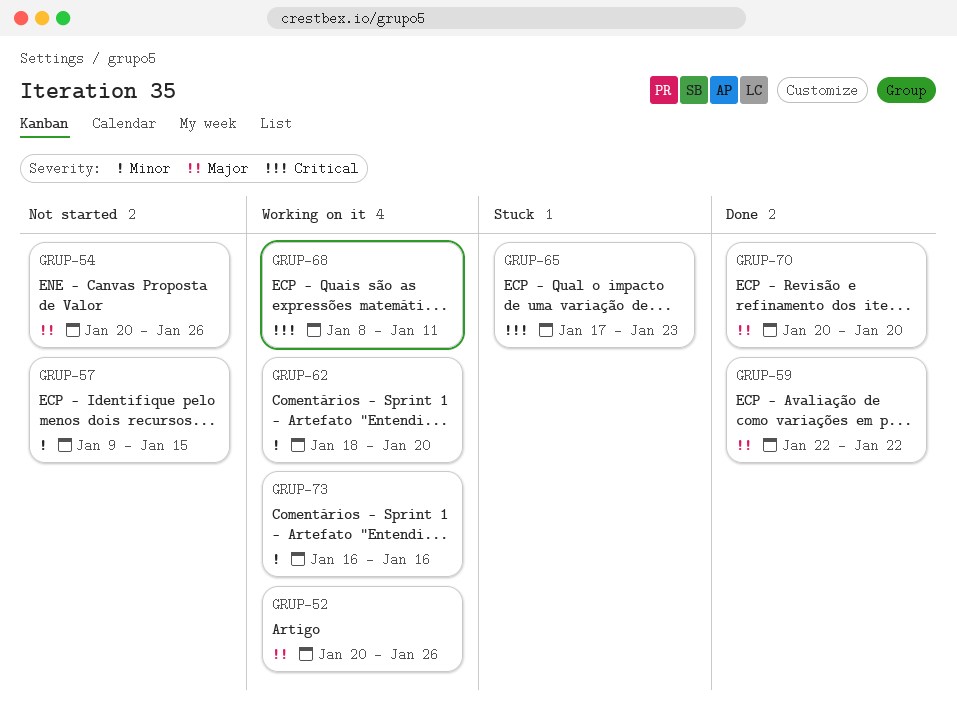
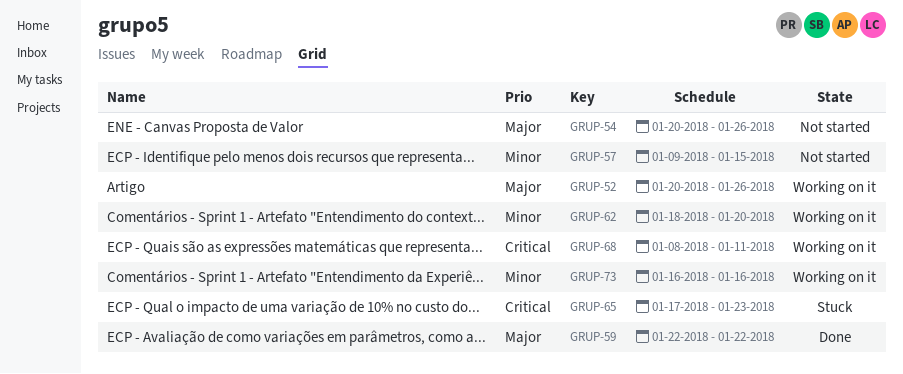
GRUP-70: present -> none

